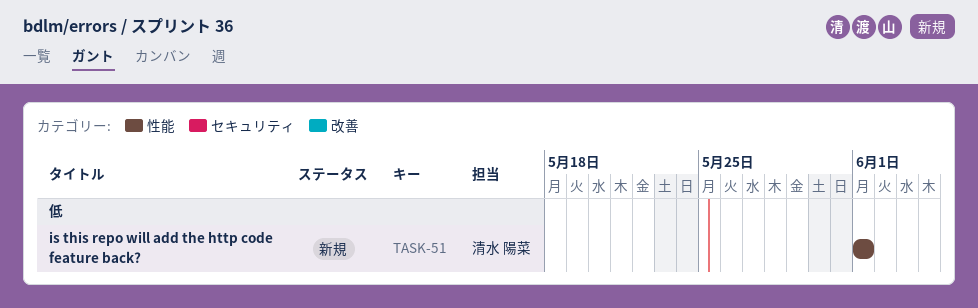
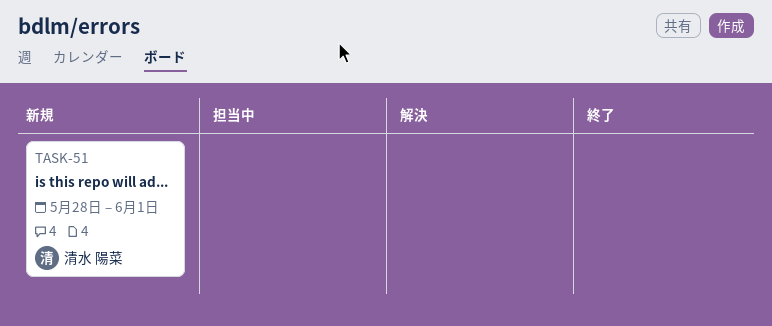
TASK-51, start: Jun 1 -> May 28

